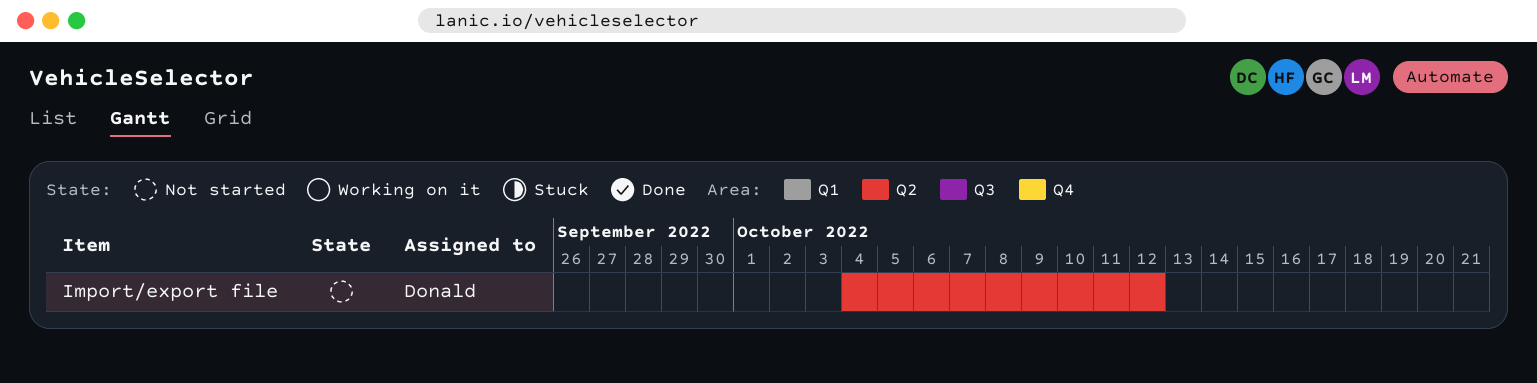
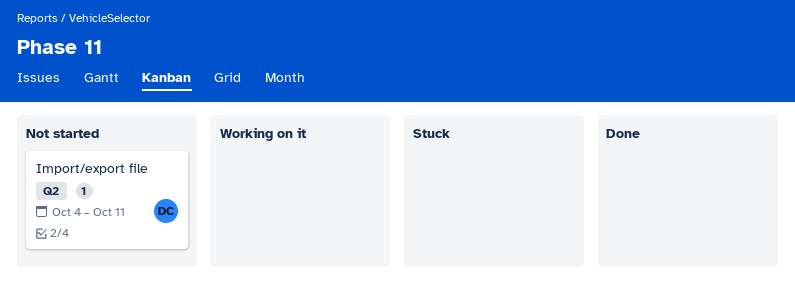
Import/export file, due: Oct 12 -> Oct 11

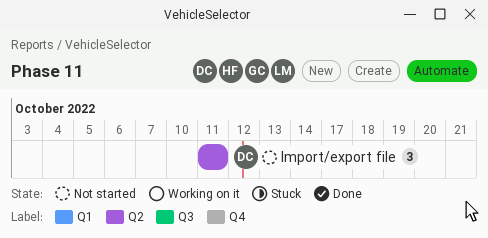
Import/export file, estimate: 1 -> 3
Import/export file, start: Oct 4 -> Oct 11

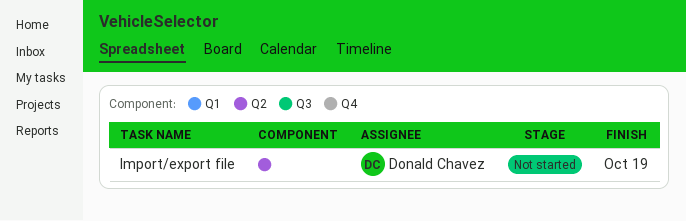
Import/export file, due: Oct 11 -> Oct 19

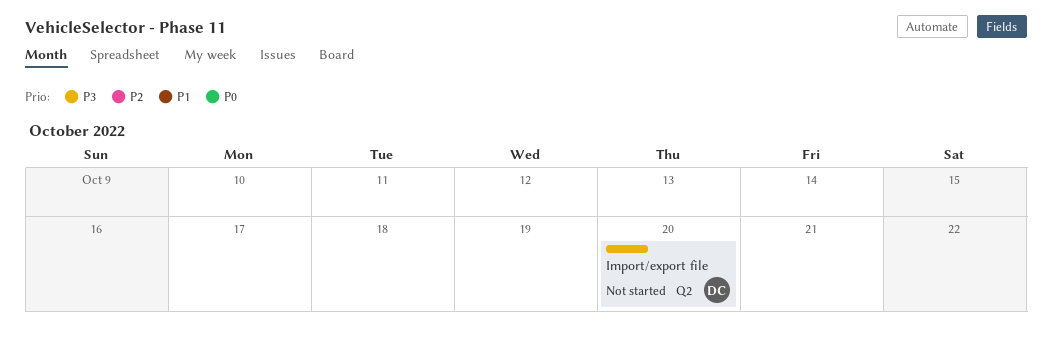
Import/export file, due: Oct 19 -> Oct 20

